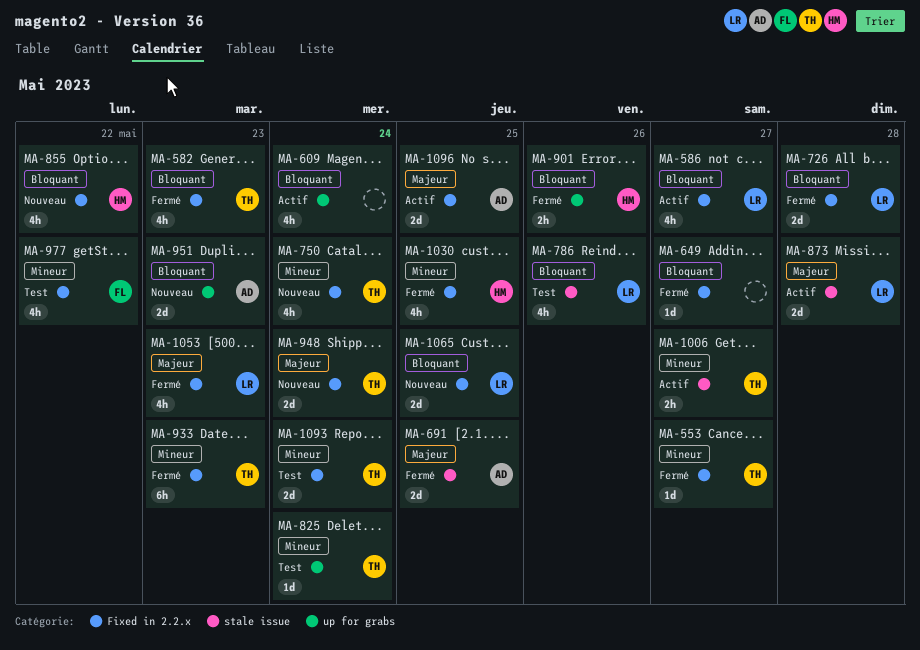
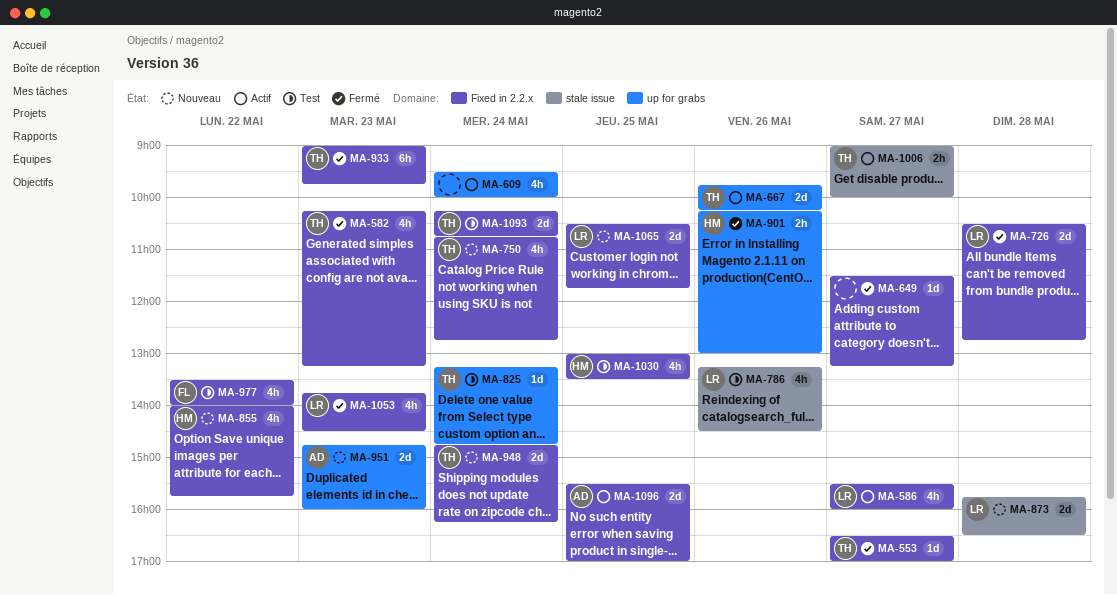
MA-667: none -> present
MA-691: present -> none
MA-873, status: Actif -> Nouveau
MA-1030, status: Fermé -> Test

